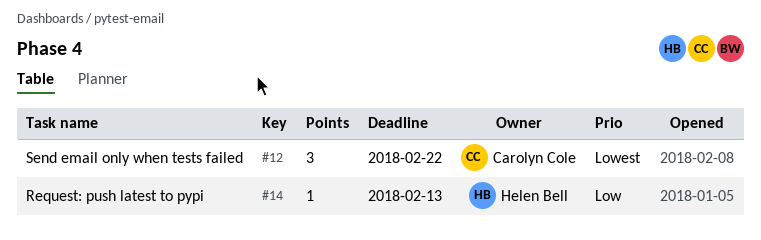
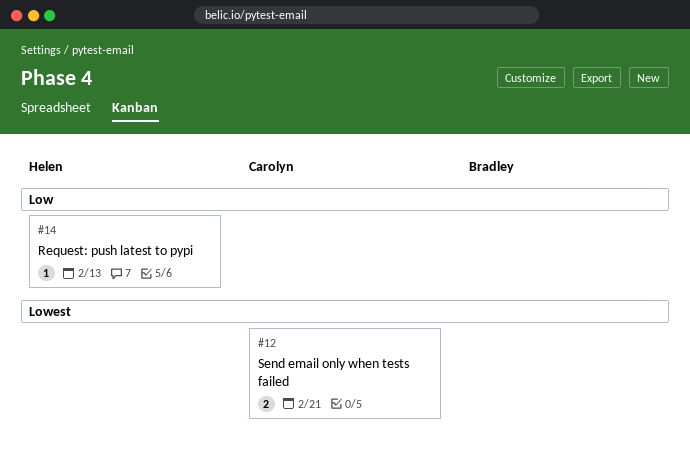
#12, estimate: 3 -> 2
#12, due: Feb 22 -> Feb 21

